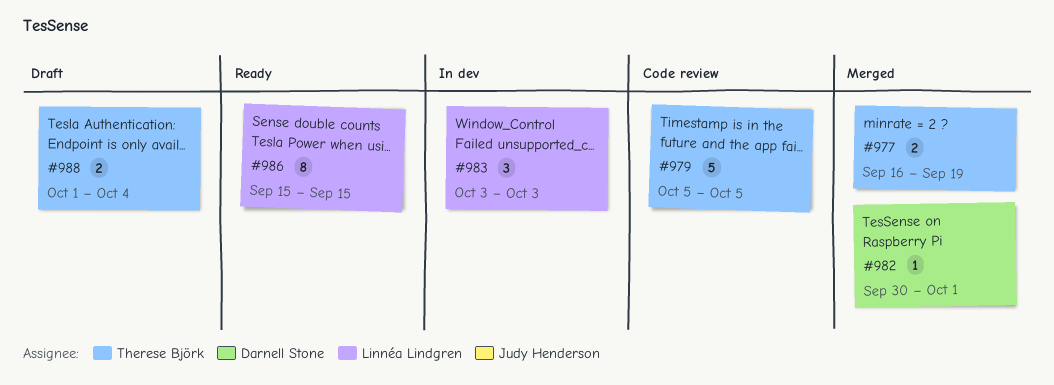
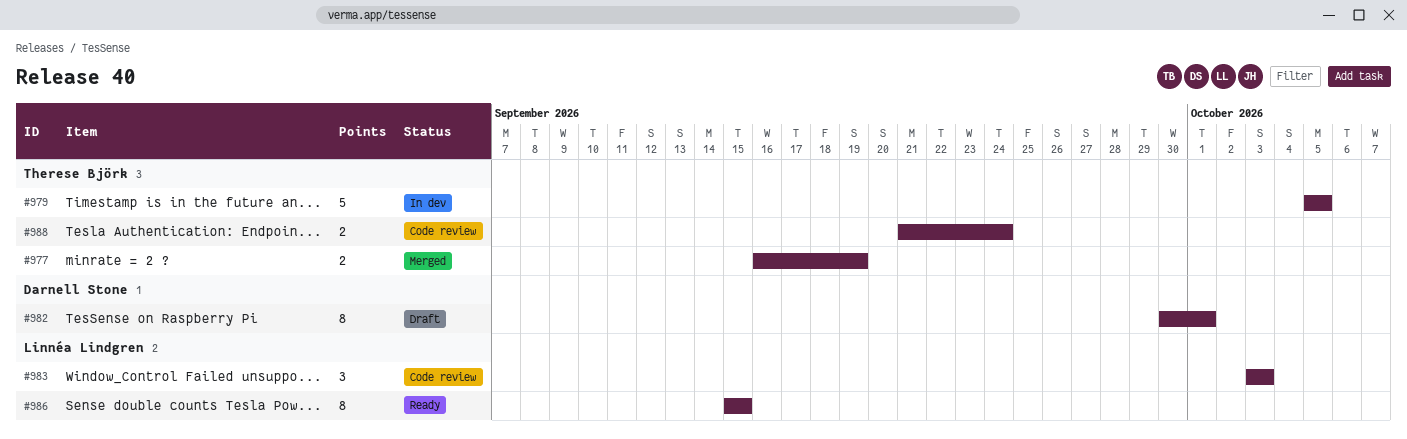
#979, status: Code review -> In dev
#982, status: Merged -> Draft
#982, estimate: 1 -> 8
#983, status: In dev -> Code review
#988, status: Draft -> Code review
#988, start: Oct 1 -> Sep 21
#988, due: Oct 4 -> Sep 24

